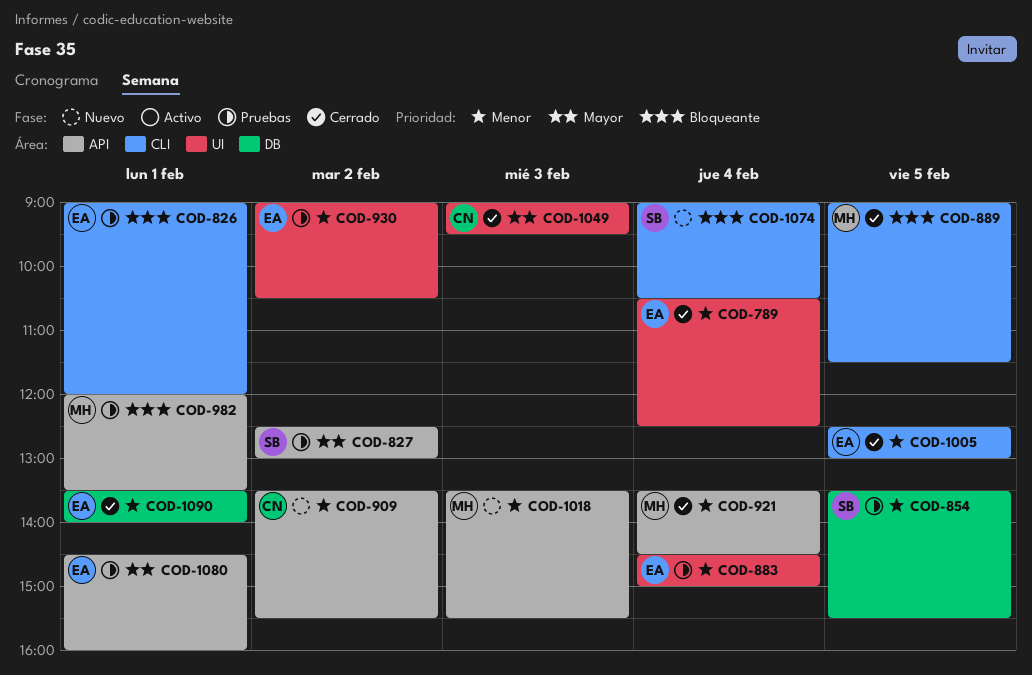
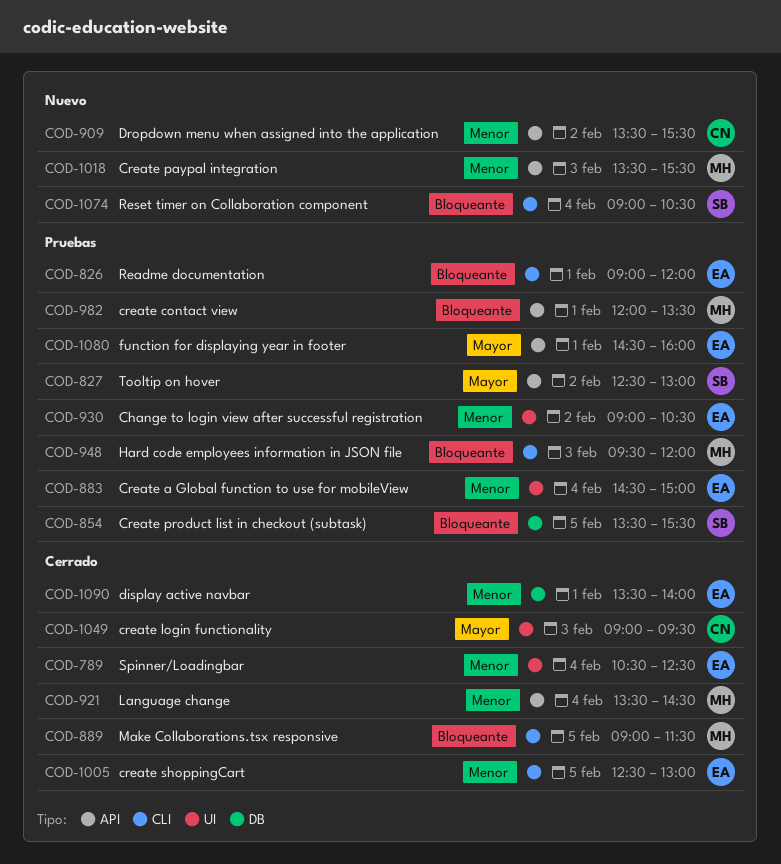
COD-854, priority: Menor -> Bloqueante
COD-948: none -> present

